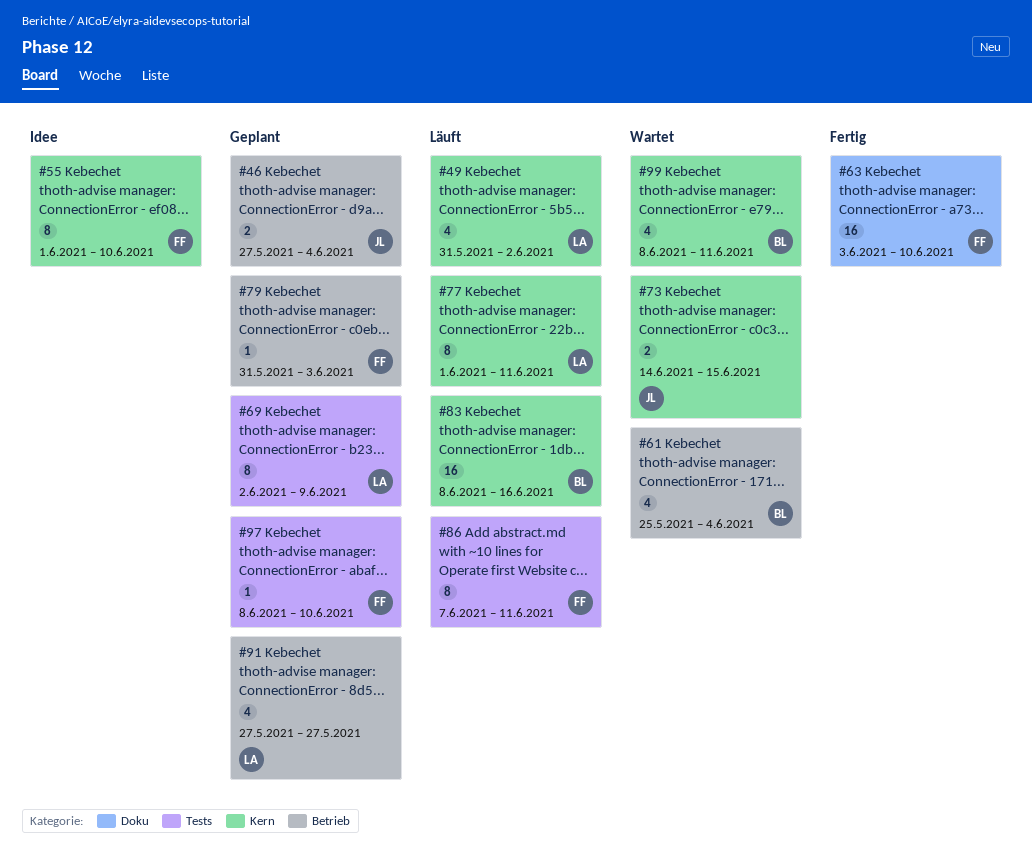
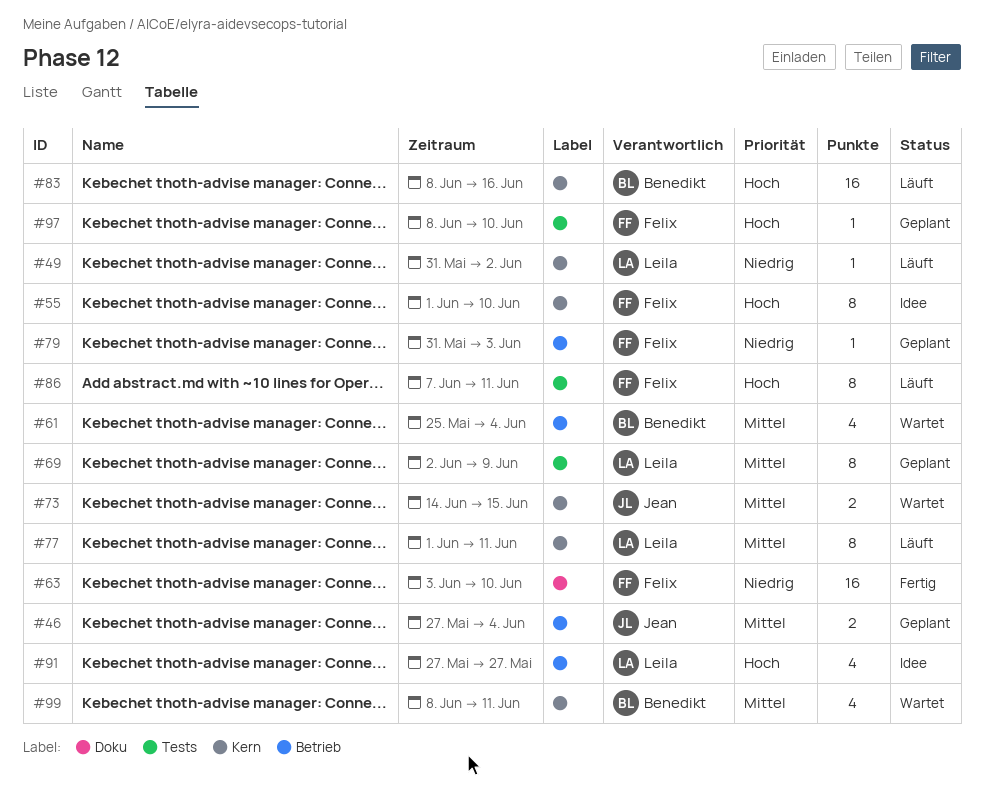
#49, estimate: 4 -> 1
#91, status: Geplant -> Idee

